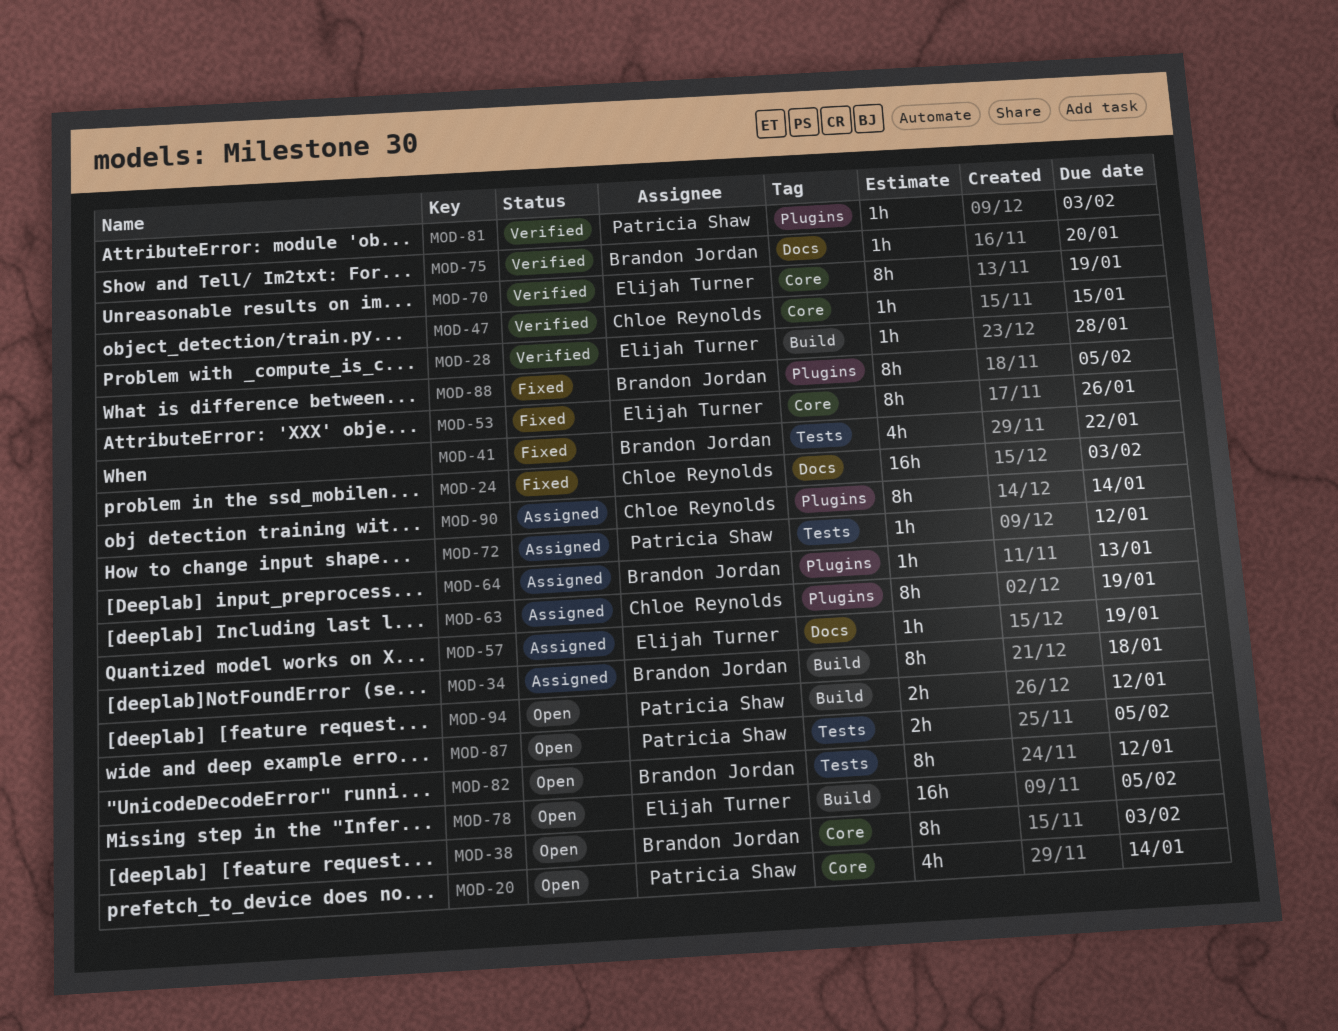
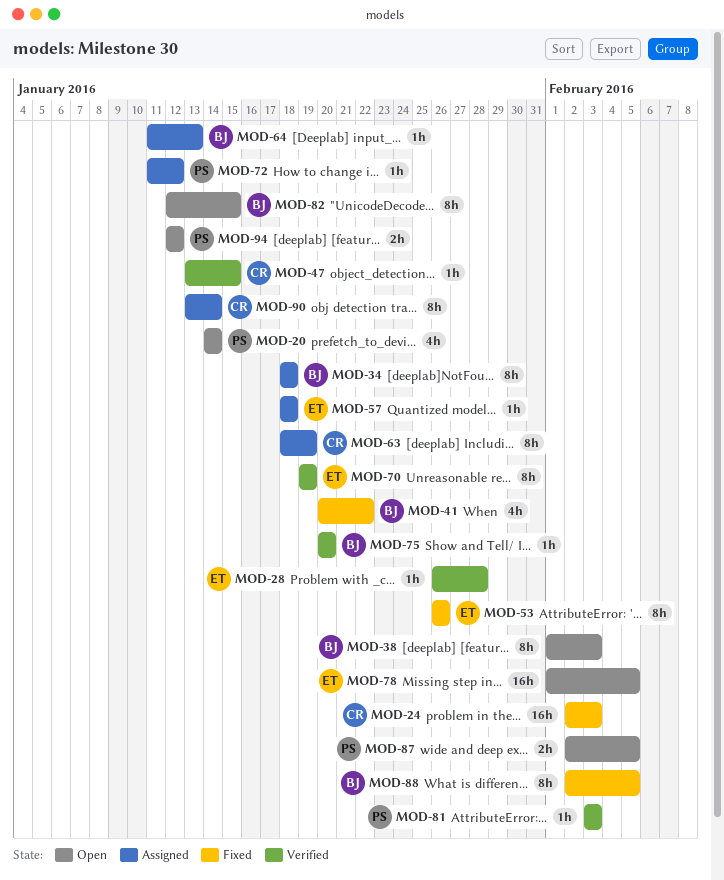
MOD-57, due: Jan 19 -> Jan 18
MOD-82, due: Jan 12 -> Jan 15

